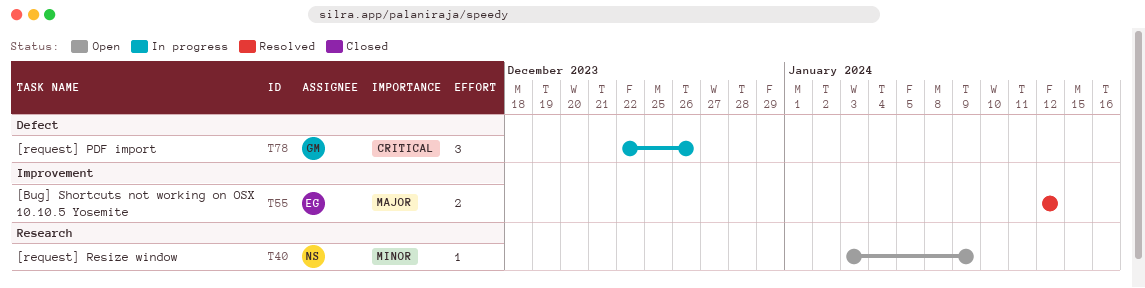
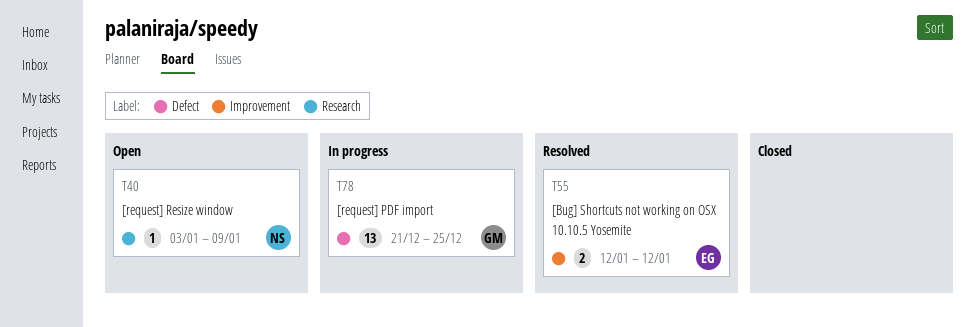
T78, estimate: 3 -> 13
T78, start: Dec 22 -> Dec 21
T78, due: Dec 26 -> Dec 25

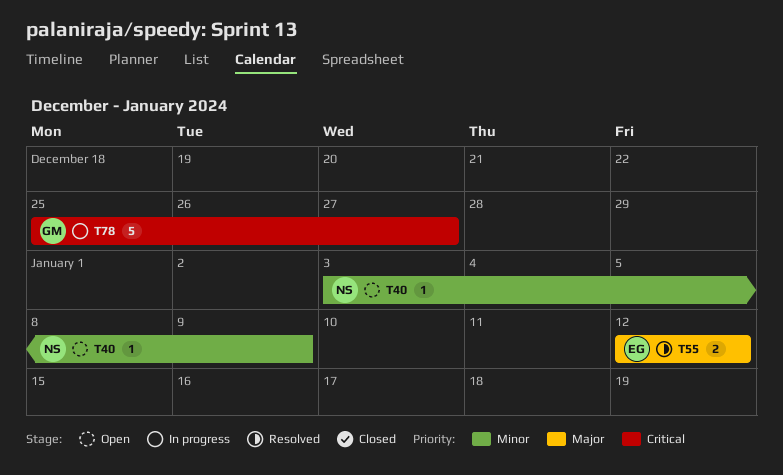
T78, estimate: 13 -> 5
T78, start: Dec 21 -> Dec 25
T78, due: Dec 25 -> Dec 27

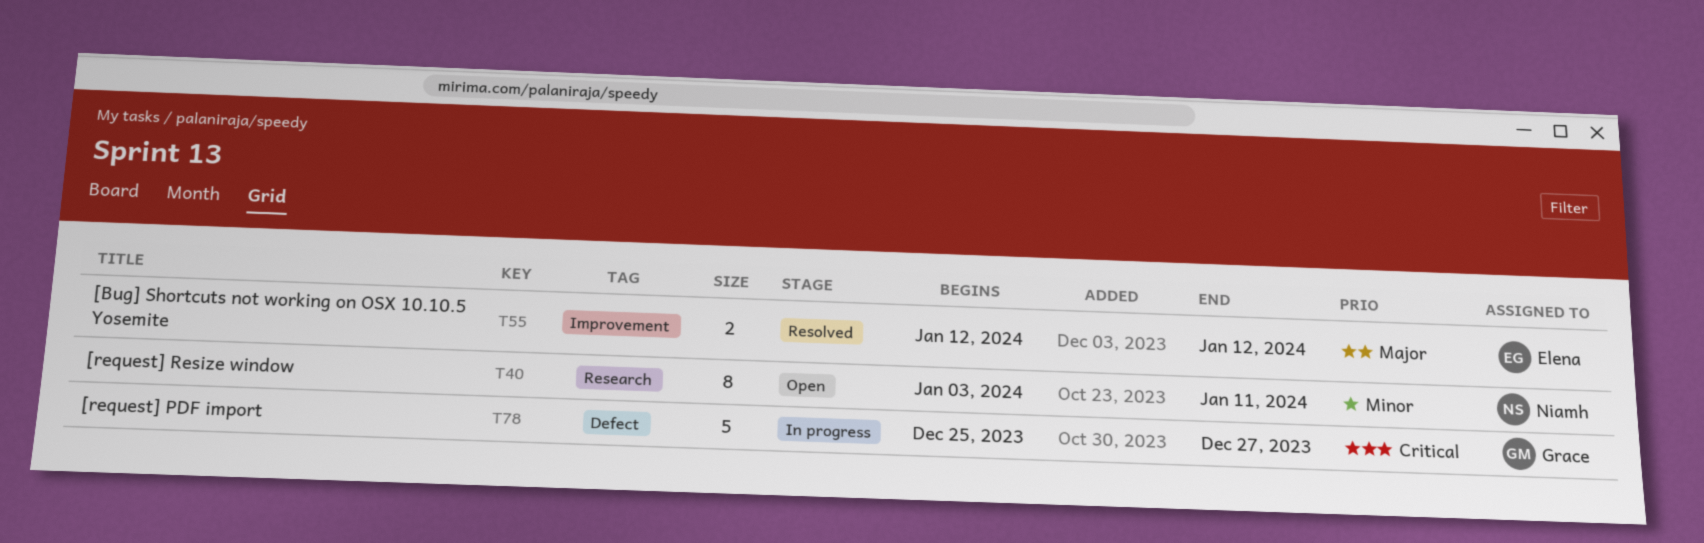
T40, estimate: 1 -> 8
T40, due: Jan 9 -> Jan 11

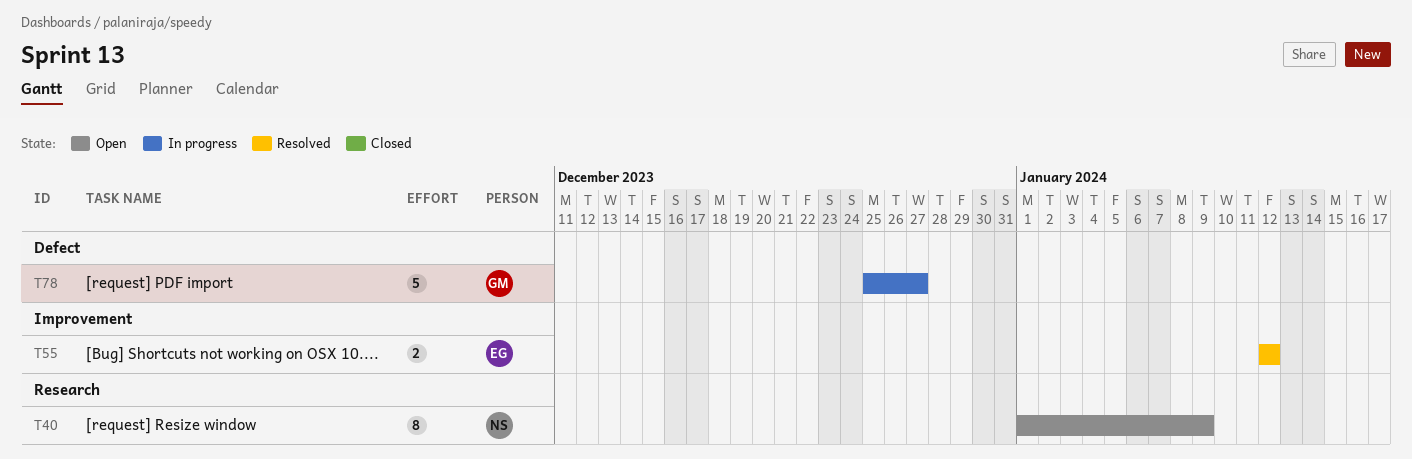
T40, start: Jan 3 -> Jan 1
T40, due: Jan 11 -> Jan 9

